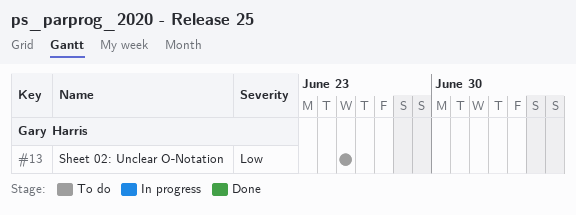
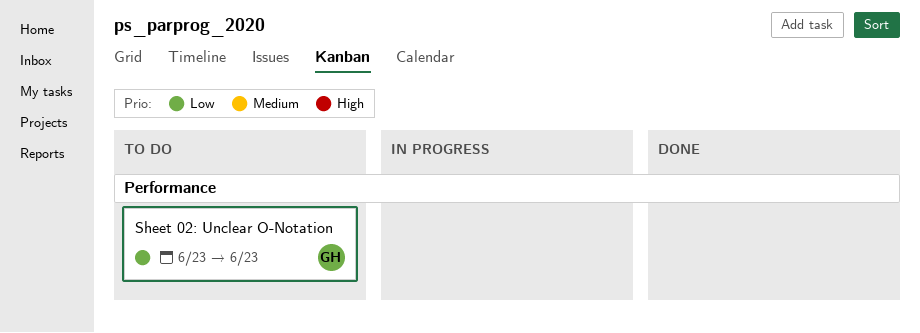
Sheet 02: Unclear O-Notation, start: Jun 25 -> Jun 23
Sheet 02: Unclear O-Notation, due: Jun 25 -> Jun 23

